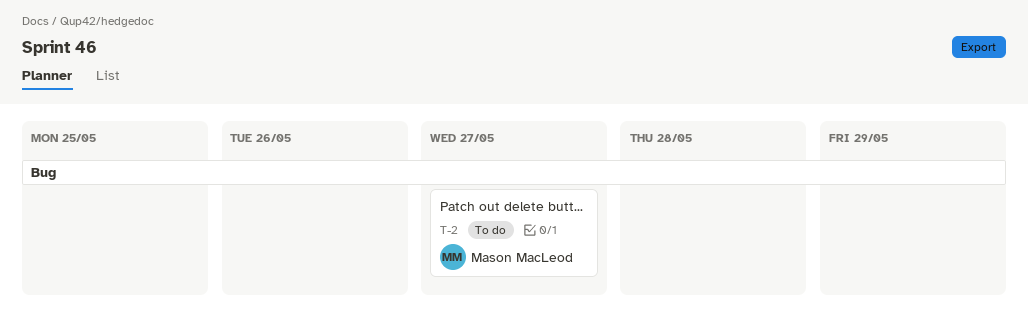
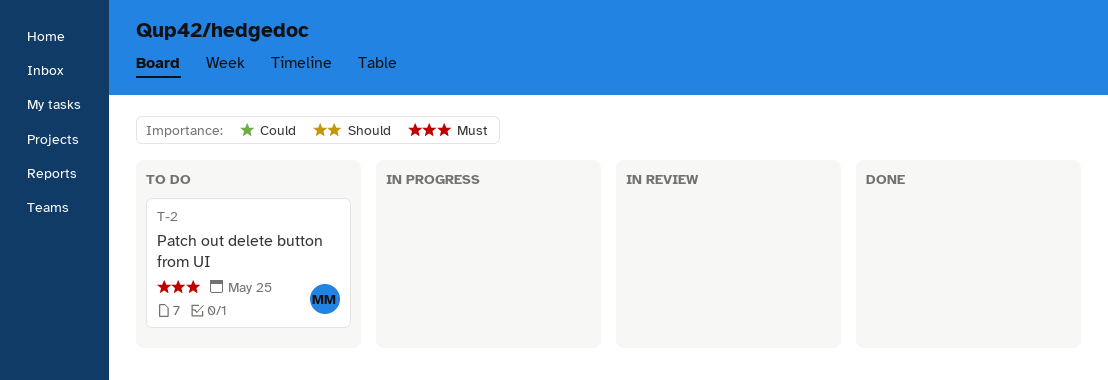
T-2, due: May 27 -> May 25

